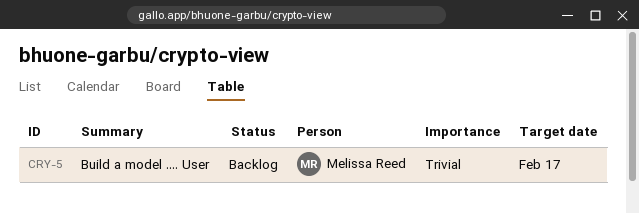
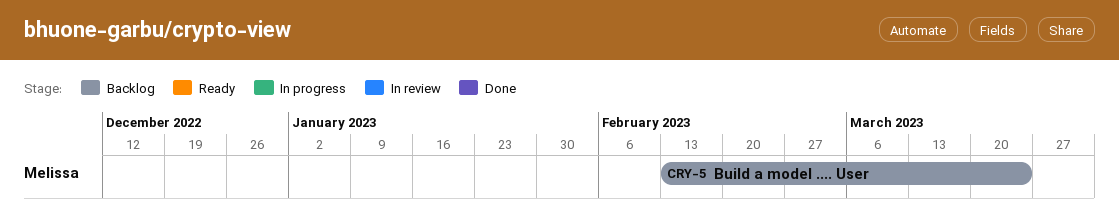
CRY-5, due: Feb 17 -> Mar 24

